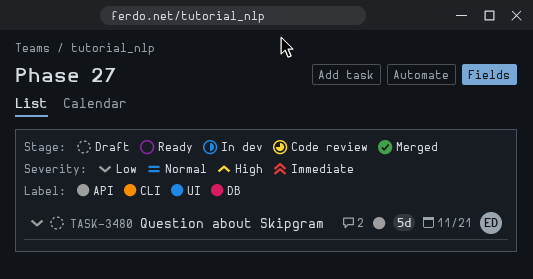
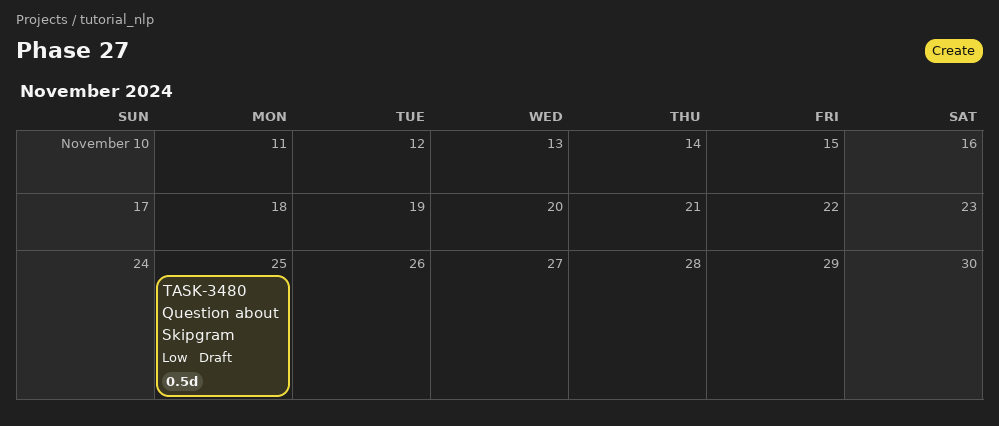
TASK-3480, estimate: 5d -> 0.5d
TASK-3480, due: Nov 21 -> Nov 25

